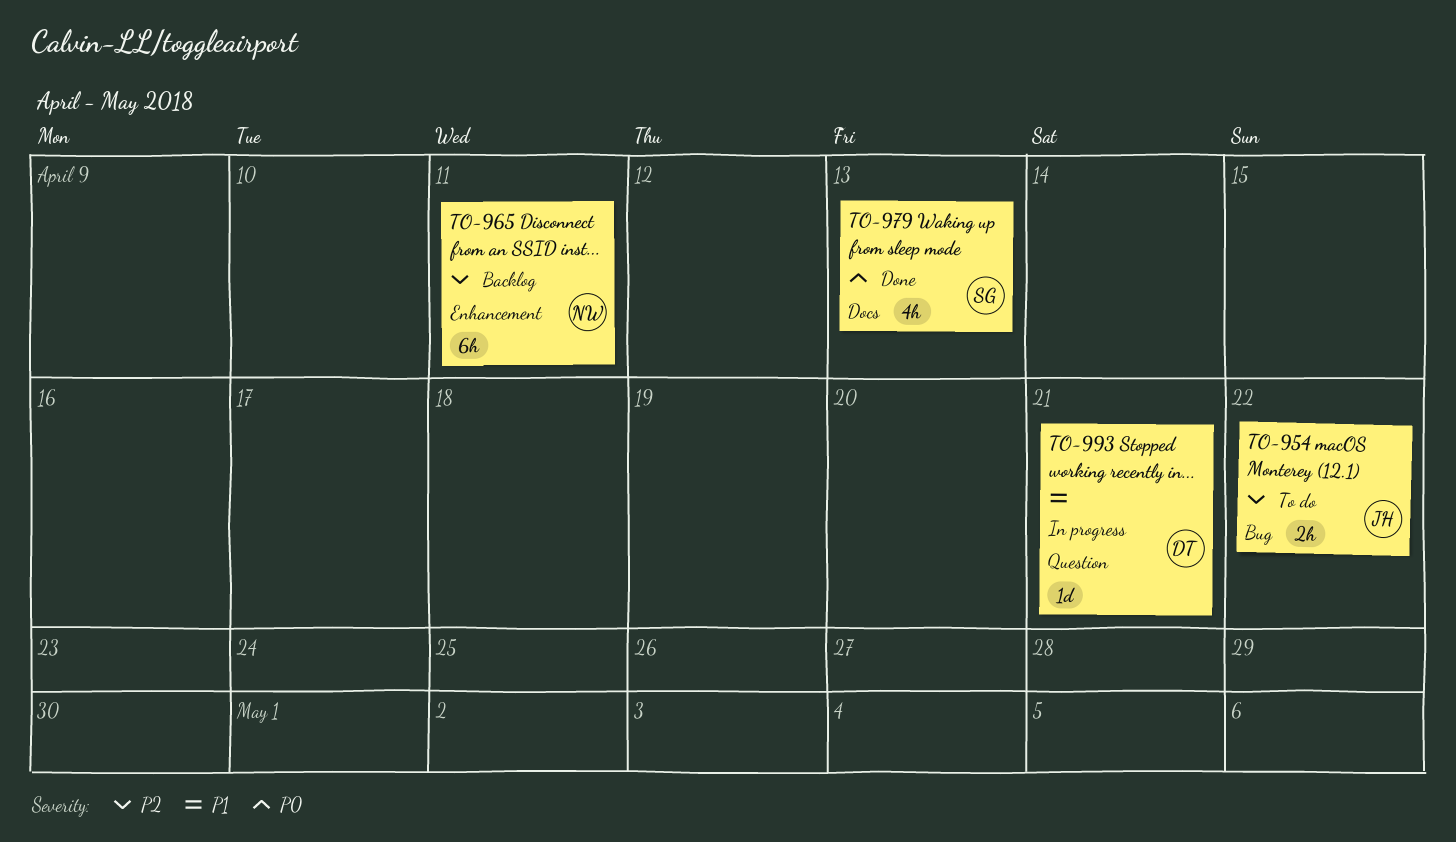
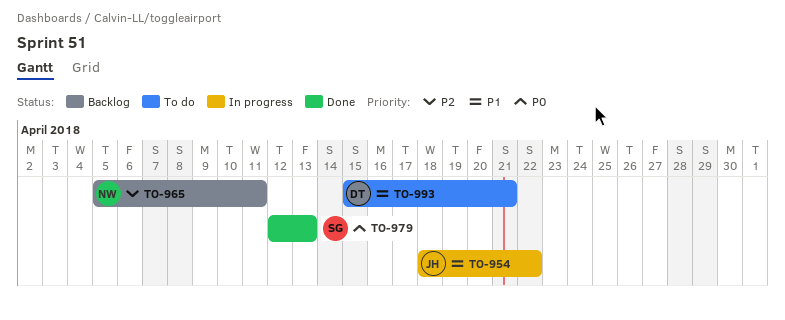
TO-954, status: To do -> In progress
TO-954, priority: P2 -> P1
TO-993, status: In progress -> To do

